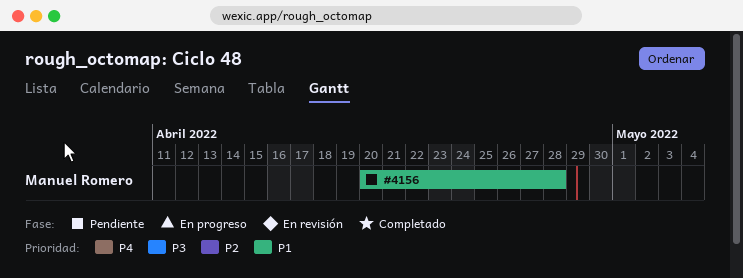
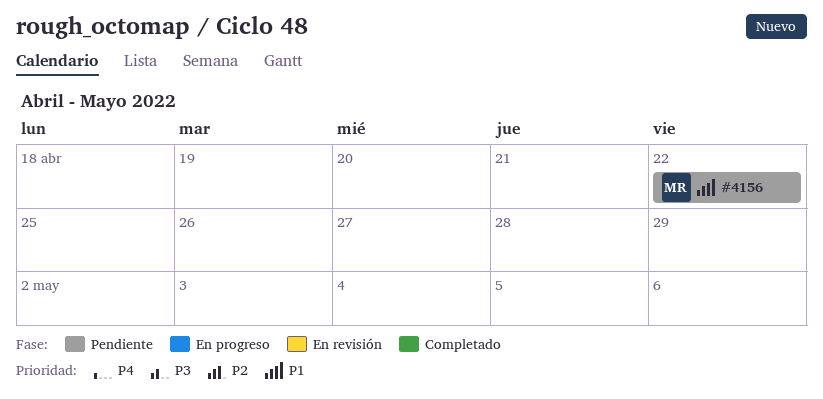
#4156, start: Apr 20 -> Apr 22
#4156, due: Apr 28 -> Apr 22

